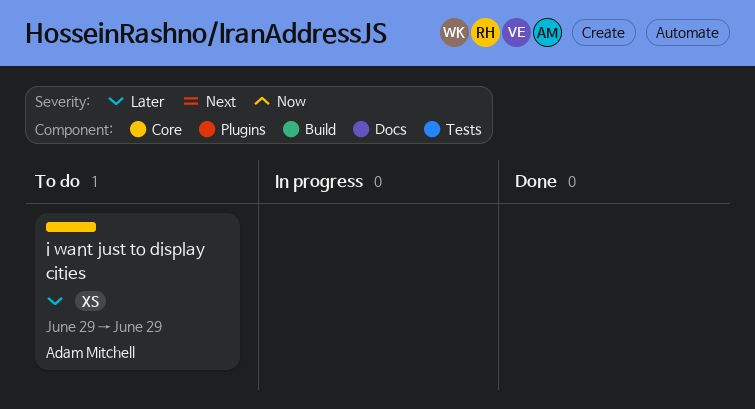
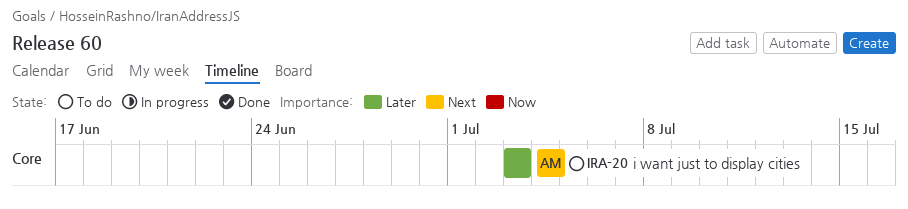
i want just to display cities, start: Jun 29 -> Jul 3
i want just to display cities, due: Jun 29 -> Jul 3

